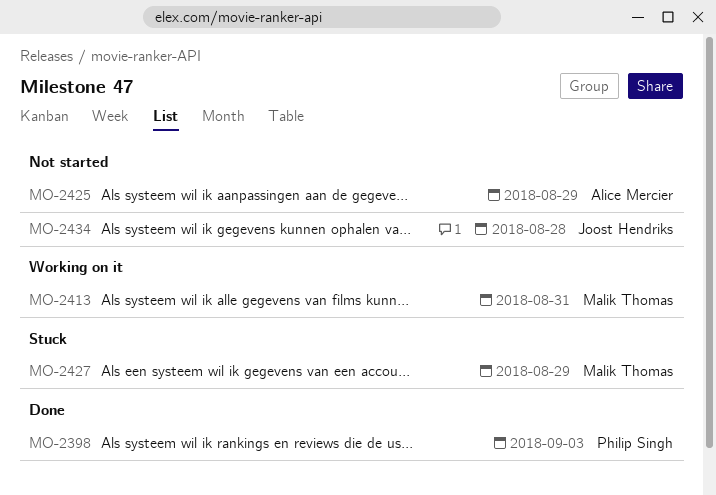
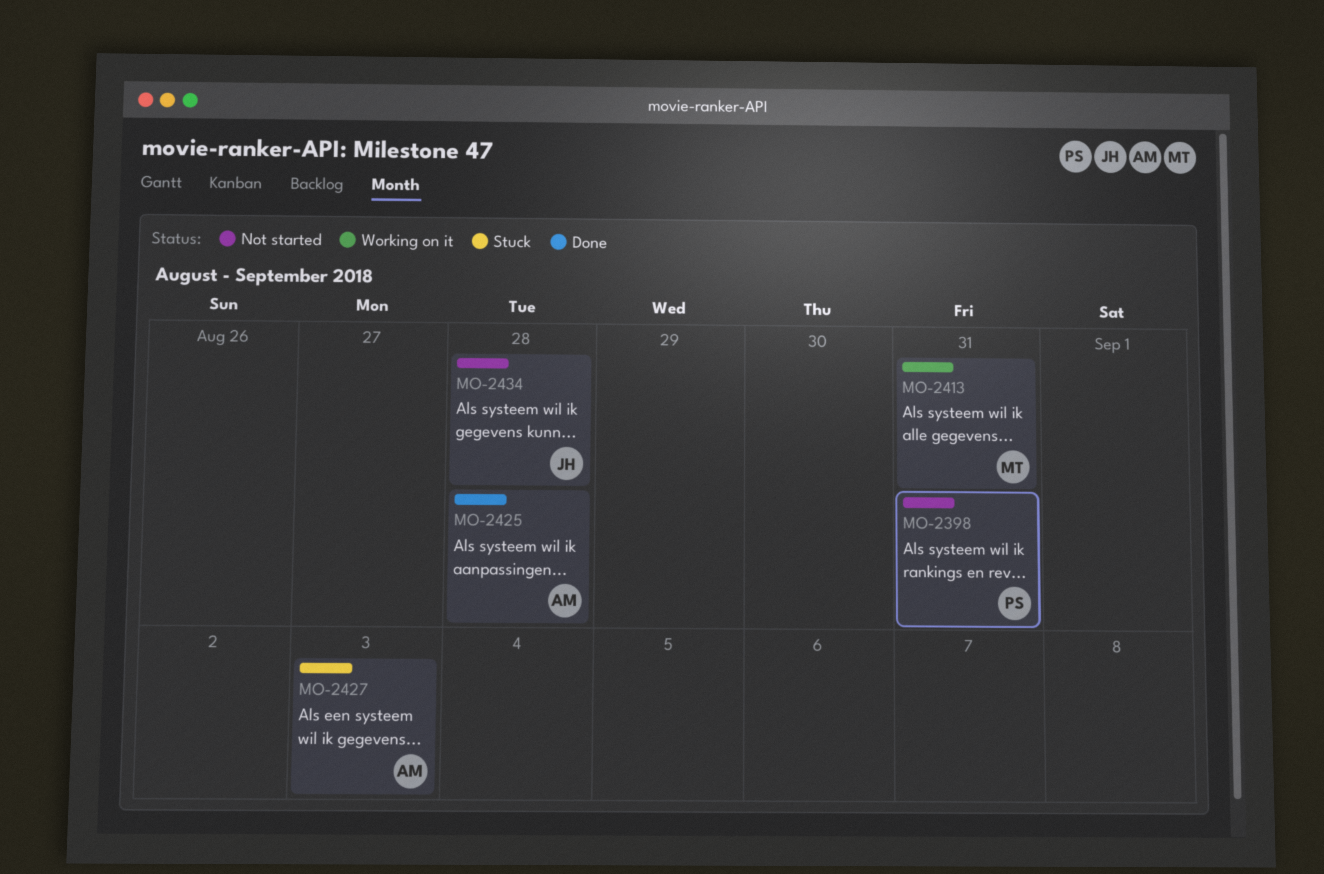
MO-2398, status: Done -> Not started
MO-2398, due: Sep 3 -> Aug 31
MO-2425, status: Not started -> Done
MO-2425, due: Aug 29 -> Aug 28
MO-2427, owner: Malik Thomas -> Alice Mercier
MO-2427, due: Aug 29 -> Sep 3

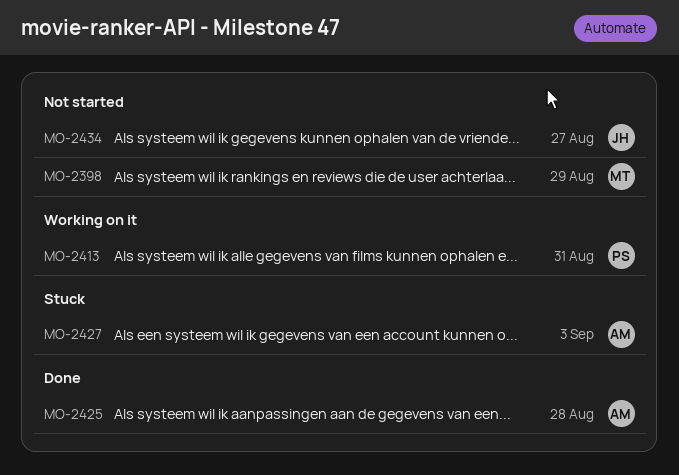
MO-2398, owner: PS -> MT
MO-2398, due: Aug 31 -> Aug 29
MO-2413, owner: MT -> PS
MO-2434, due: Aug 28 -> Aug 27

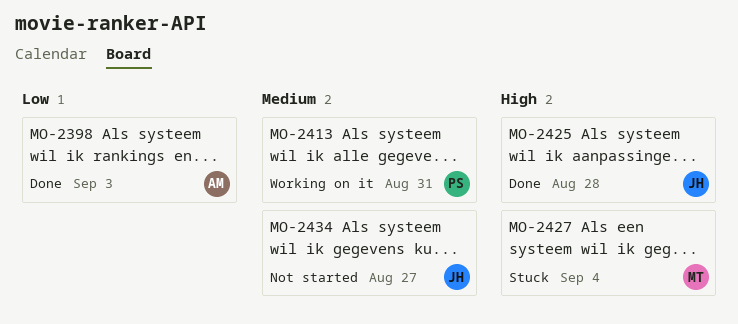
MO-2398, status: Not started -> Done
MO-2398, owner: MT -> AM
MO-2398, due: Aug 29 -> Sep 3
MO-2425, owner: AM -> JH
MO-2427, owner: AM -> MT
MO-2427, due: Sep 3 -> Sep 4

